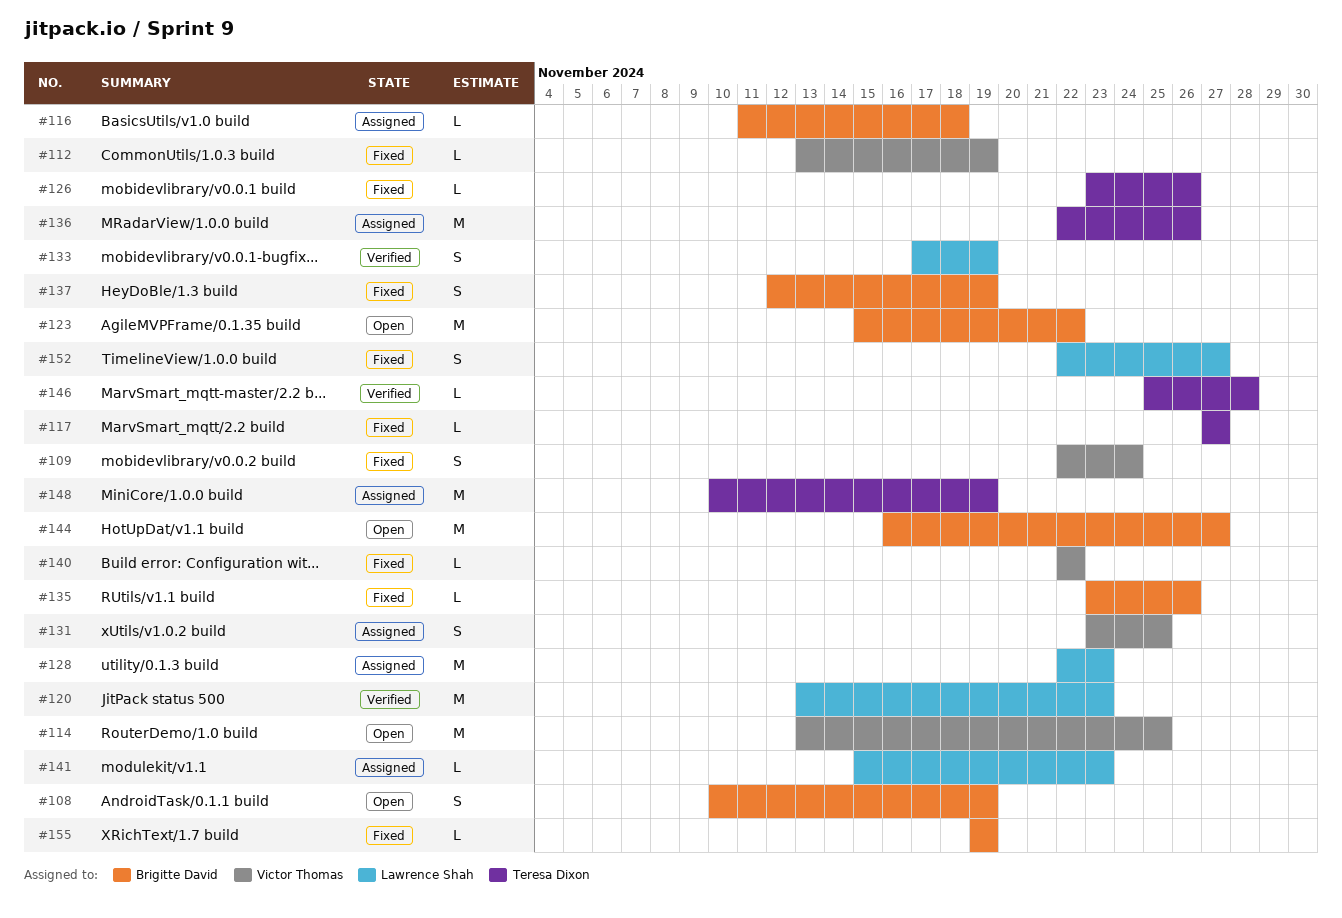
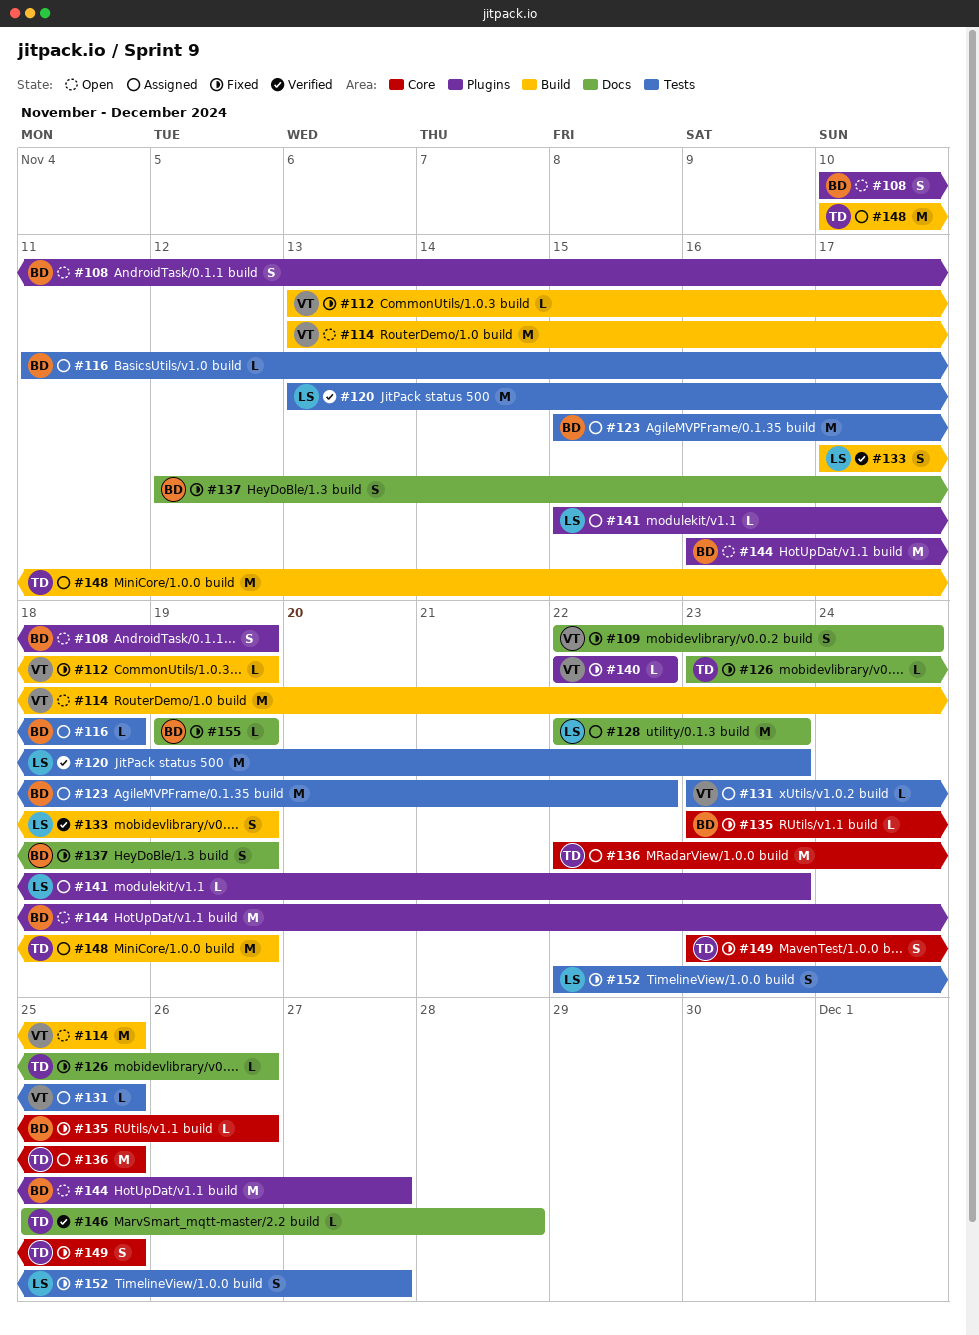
#117: present -> none
#123, status: Open -> Assigned
#131, estimate: S -> L
#136, due: Nov 26 -> Nov 25
#149: none -> present

